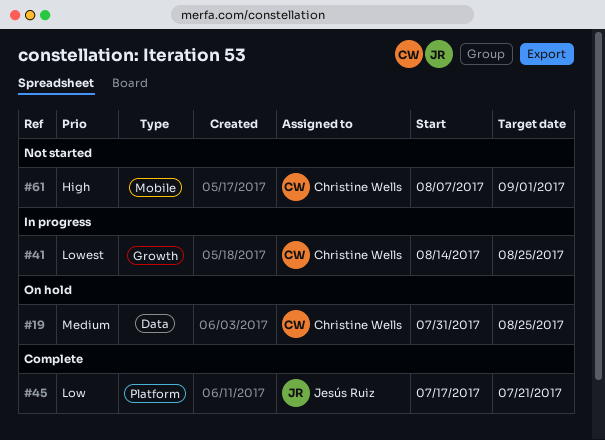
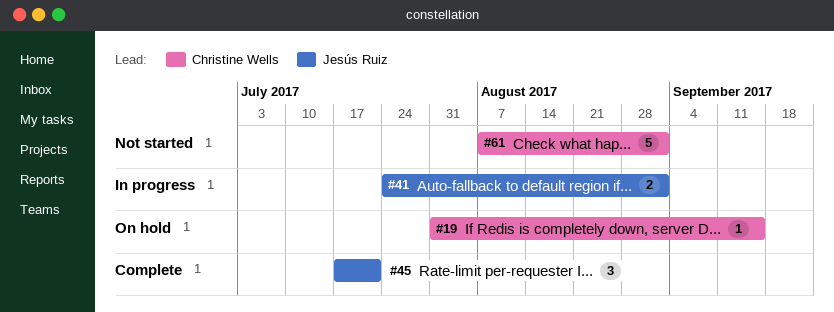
#19, due: Aug 25 -> Sep 15
#41, owner: Christine Wells -> Jesús Ruiz
#41, start: Aug 14 -> Jul 24
#41, due: Aug 25 -> Sep 1

